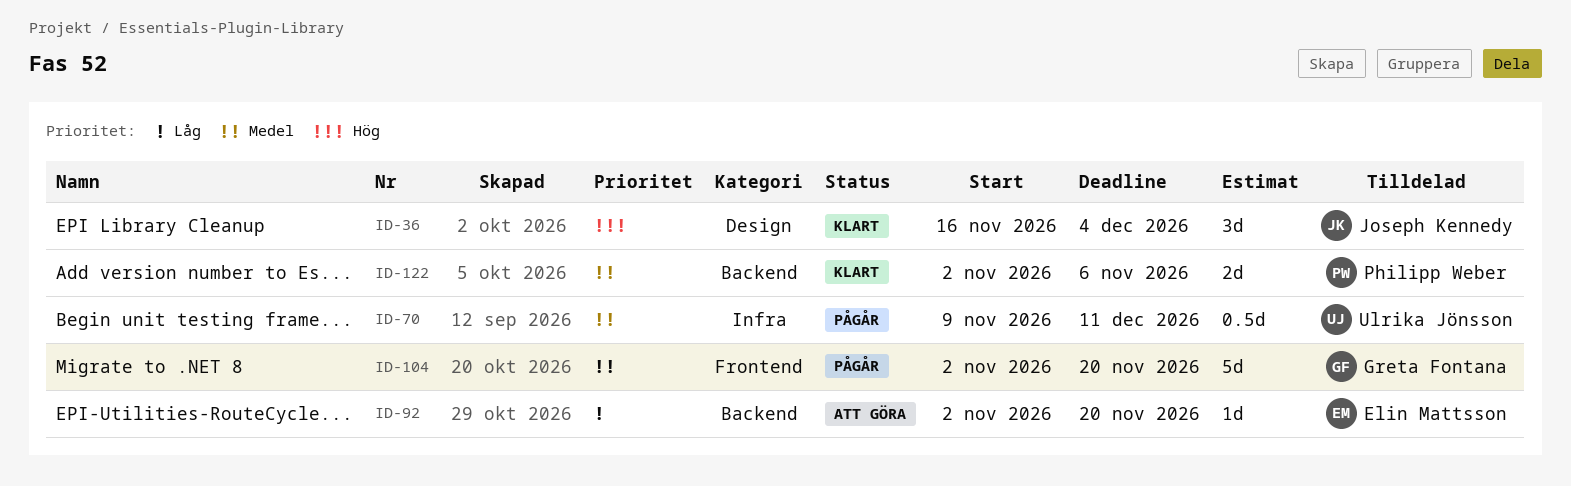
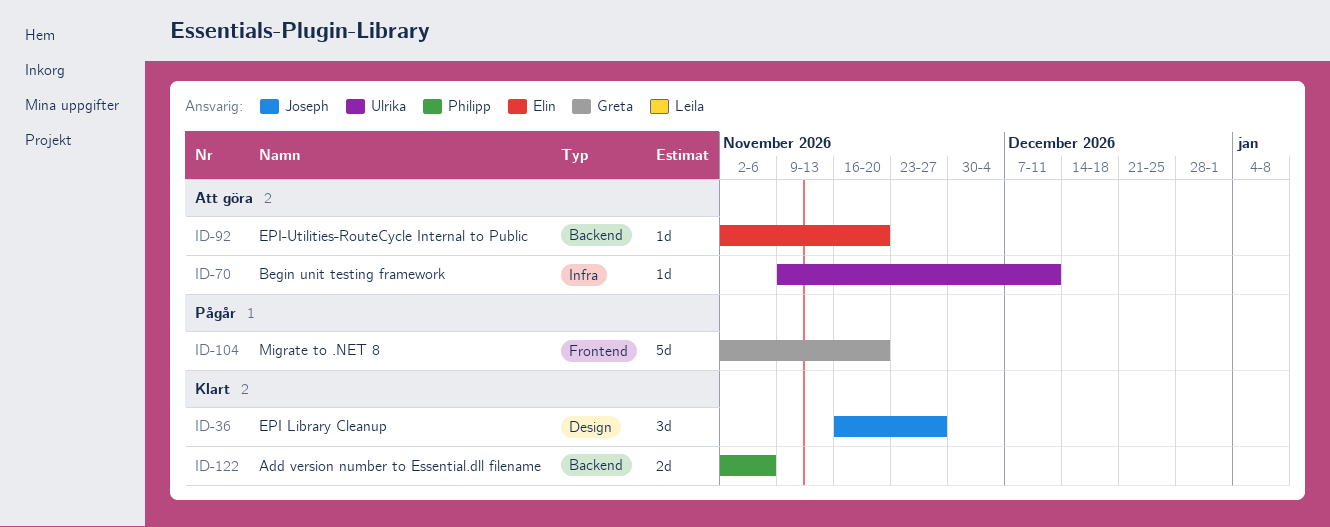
ID-36, due: Dec 4 -> Nov 27
ID-70, status: Pågår -> Att göra
ID-70, estimate: 0.5d -> 1d

